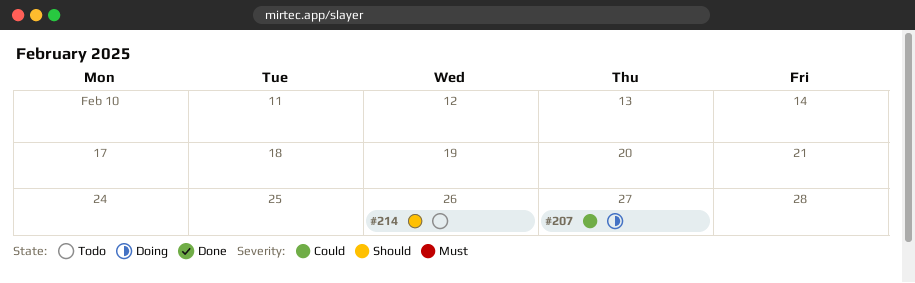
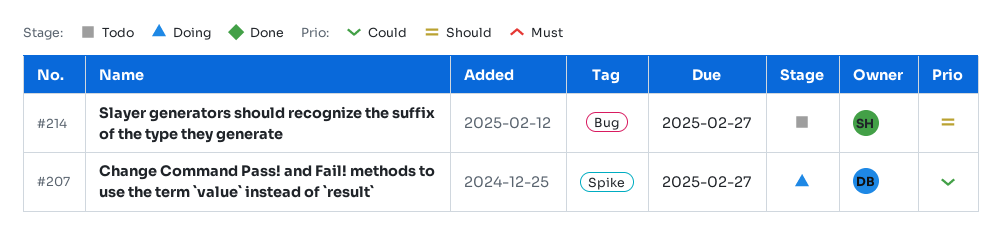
#214, due: Feb 26 -> Feb 27

